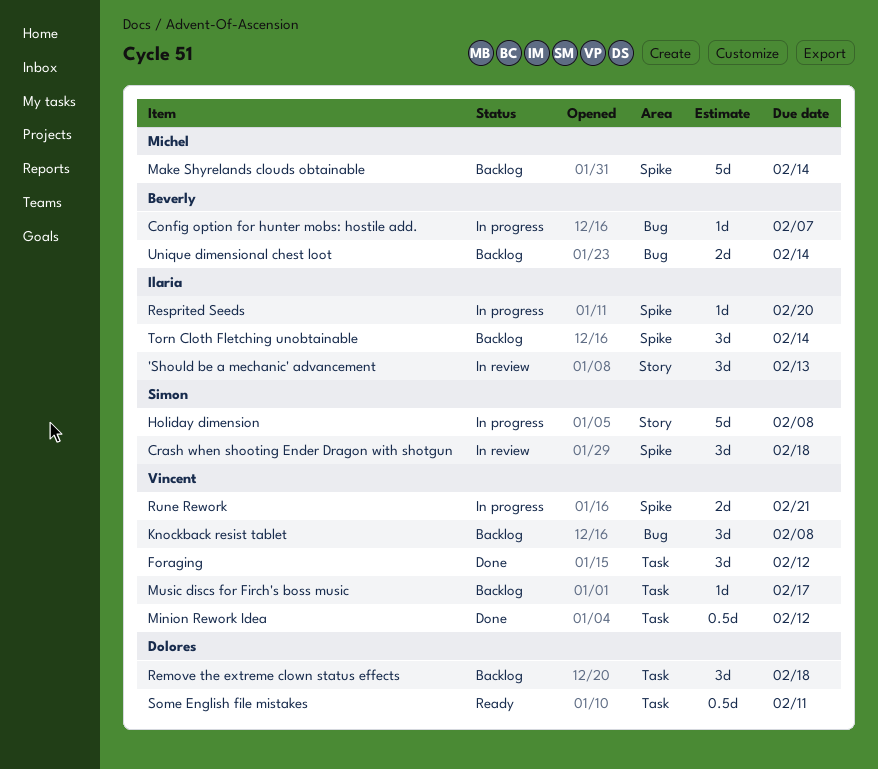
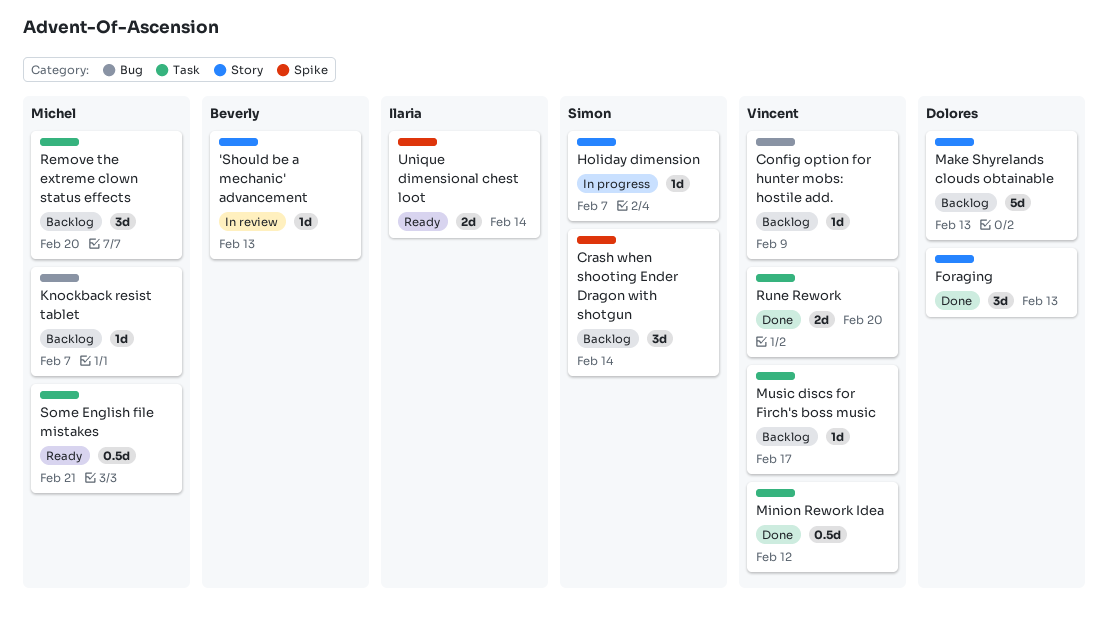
'Should be a mechanic' advancement, owner: Ilaria -> Beverly
'Should be a mechanic' advancement, estimate: 3d -> 1d
Config option for hunter mobs: hostile add., status: In progress -> Backlog
Config option for hunter mobs: hostile add., owner: Beverly -> Vincent
Config option for hunter mobs: hostile add., due: Feb 7 -> Feb 9
Crash when shooting Ender Dragon with shotgun, status: In review -> Backlog
Crash when shooting Ender Dragon with shotgun, due: Feb 18 -> Feb 14
Foraging, owner: Vincent -> Dolores
Foraging, label: Task -> Story
Foraging, due: Feb 12 -> Feb 13
Holiday dimension, estimate: 5d -> 1d
Holiday dimension, due: Feb 8 -> Feb 7
Knockback resist tablet, owner: Vincent -> Michel
Knockback resist tablet, estimate: 3d -> 1d
Knockback resist tablet, due: Feb 8 -> Feb 7
Make Shyrelands clouds obtainable, owner: Michel -> Dolores
Make Shyrelands clouds obtainable, label: Spike -> Story
Make Shyrelands clouds obtainable, due: Feb 14 -> Feb 13
Remove the extreme clown status effects, owner: Dolores -> Michel
Remove the extreme clown status effects, due: Feb 18 -> Feb 20
Resprited Seeds: present -> none
Rune Rework, status: In progress -> Done
Rune Rework, label: Spike -> Task
Rune Rework, due: Feb 21 -> Feb 20
Some English file mistakes, owner: Dolores -> Michel
Some English file mistakes, due: Feb 11 -> Feb 21
Torn Cloth Fletching unobtainable: present -> none
Unique dimensional chest loot, status: Backlog -> Ready
Unique dimensional chest loot, owner: Beverly -> Ilaria
Unique dimensional chest loot, label: Bug -> Spike

